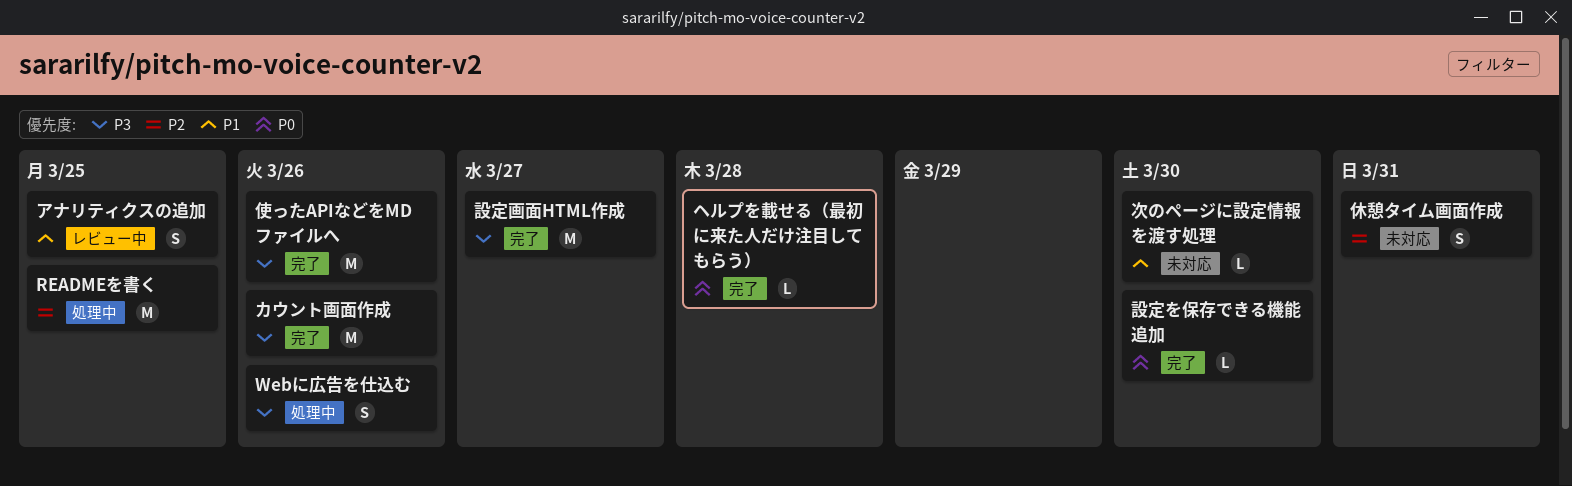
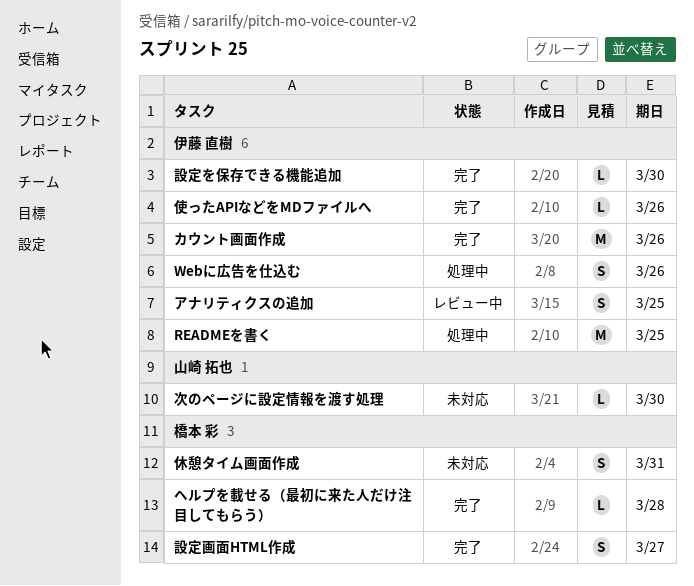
使ったAPIなどをMDファイルへ, estimate: M -> L
設定画面HTML作成, estimate: M -> S

